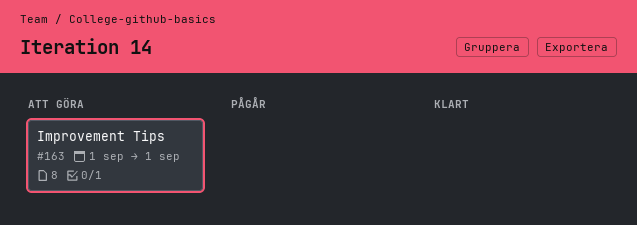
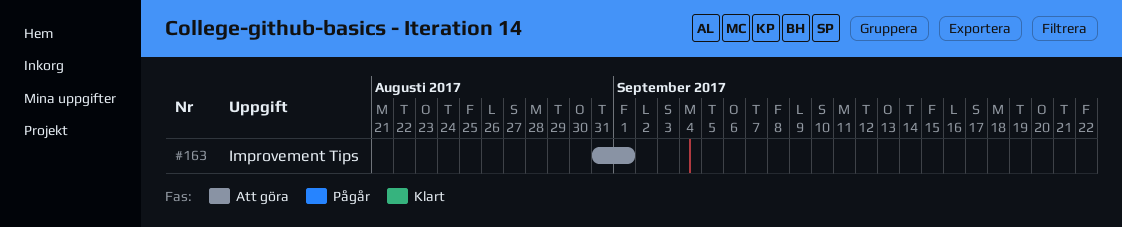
#163, start: Sep 1 -> Aug 31

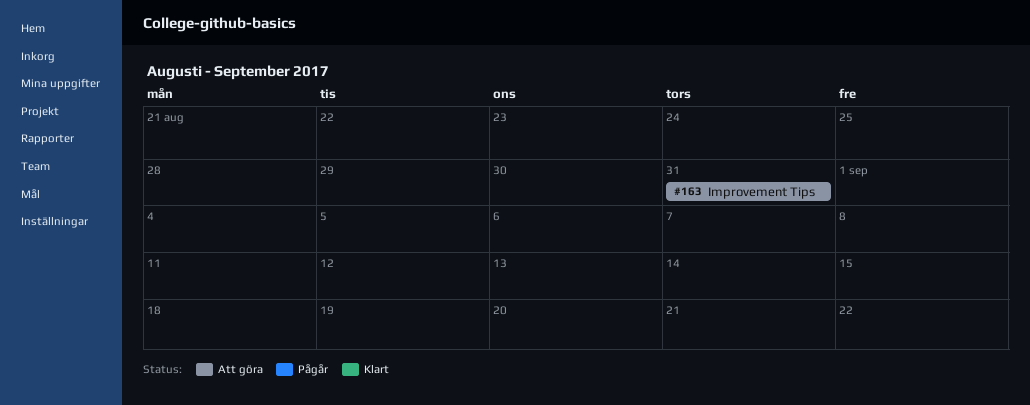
#163, due: Sep 1 -> Aug 31

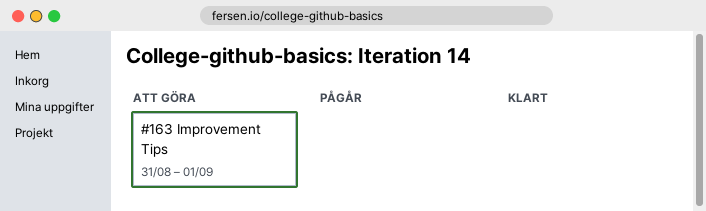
#163, due: Aug 31 -> Sep 1

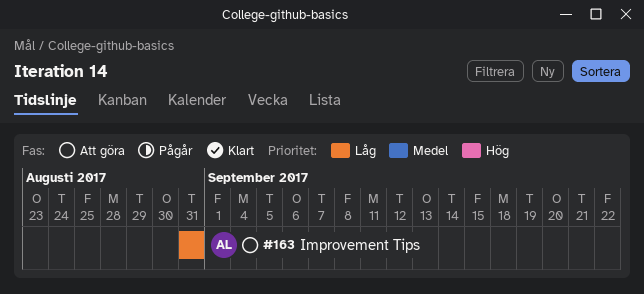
#163, due: Sep 1 -> Aug 31

